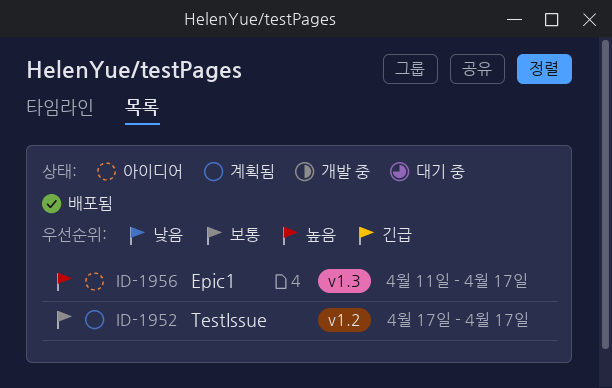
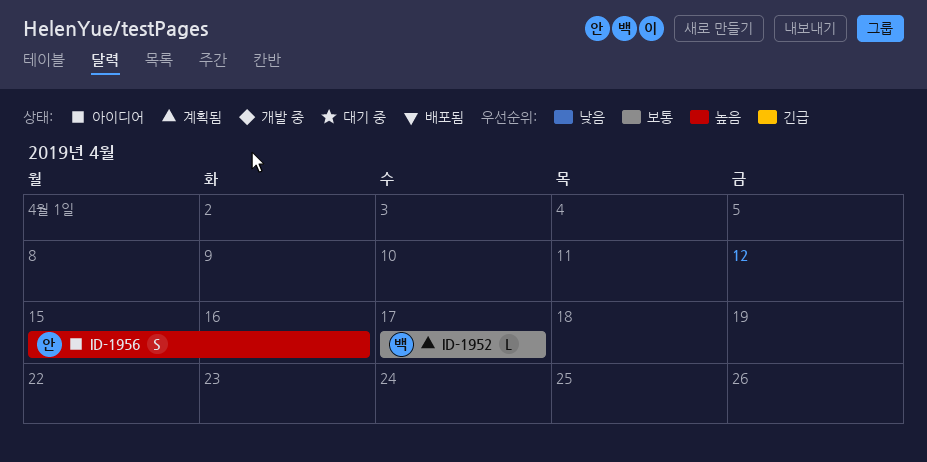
ID-1956, start: Apr 11 -> Apr 15
ID-1956, due: Apr 17 -> Apr 16

